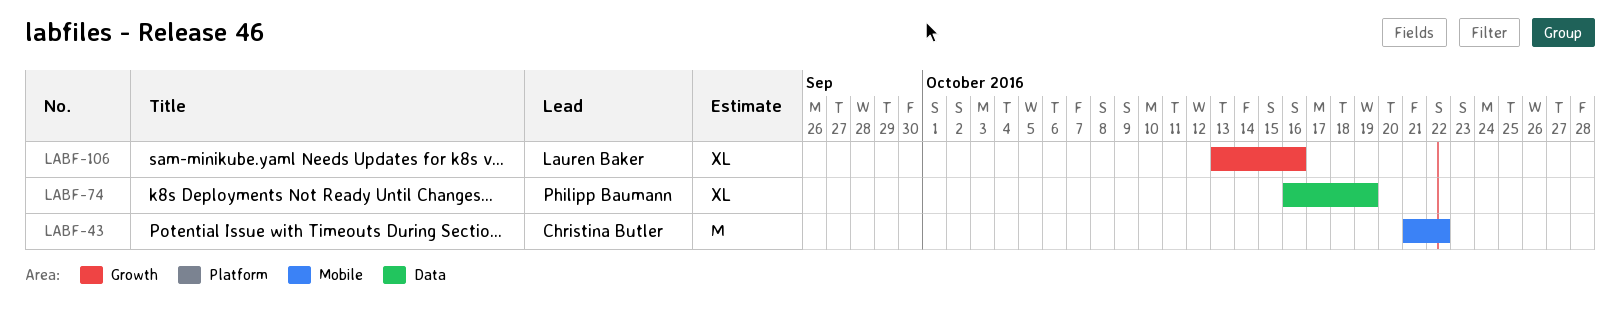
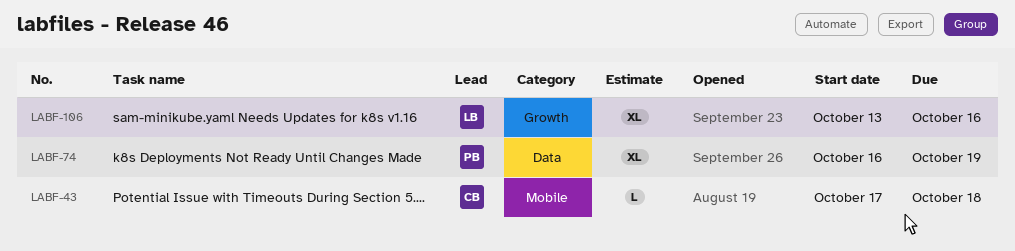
LABF-43, estimate: M -> L
LABF-43, start: Oct 21 -> Oct 17
LABF-43, due: Oct 22 -> Oct 18

